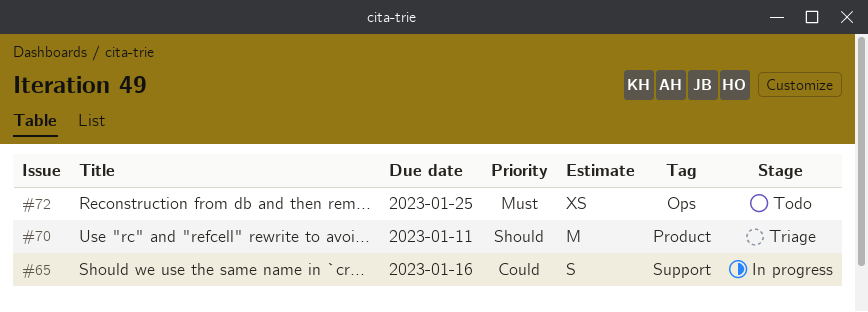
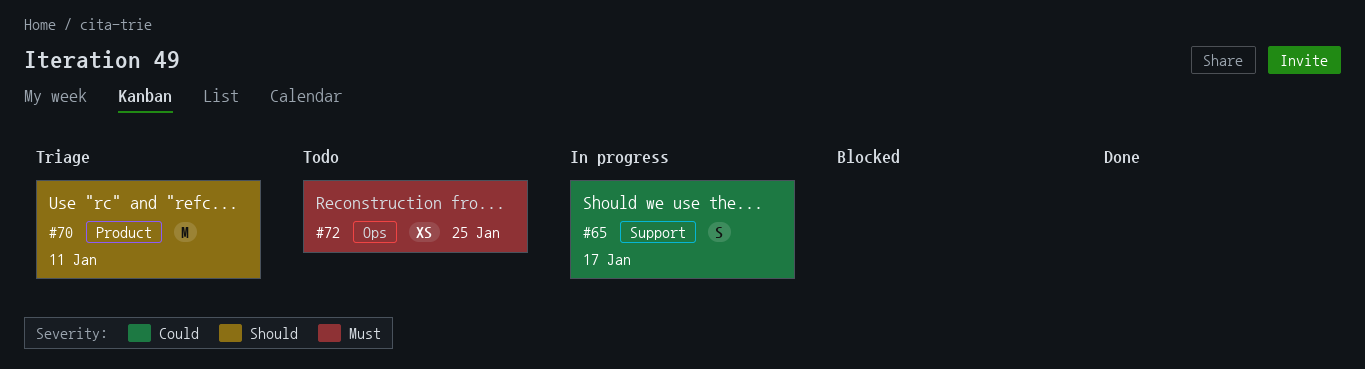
#65, due: Jan 16 -> Jan 17

